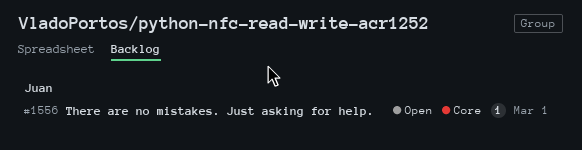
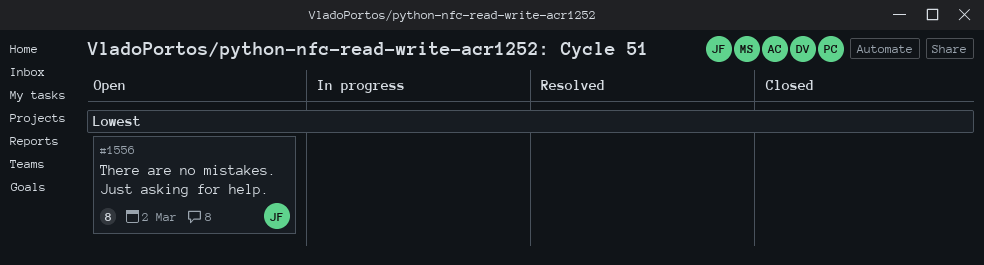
#1556, estimate: 1 -> 8
#1556, due: Mar 1 -> Mar 2

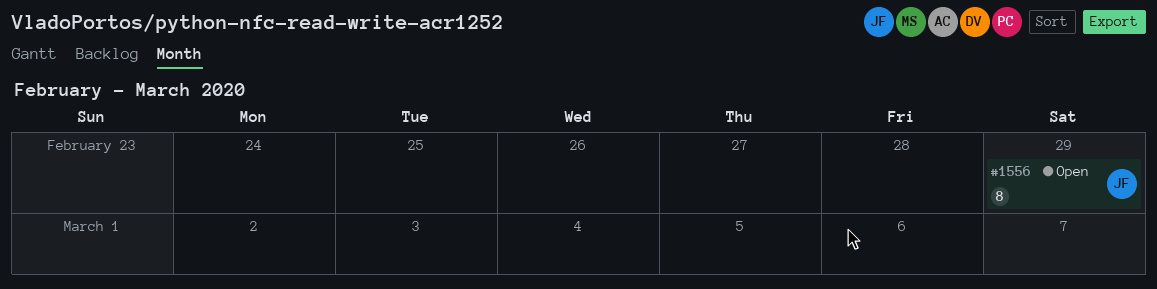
#1556, due: Mar 2 -> Feb 29

